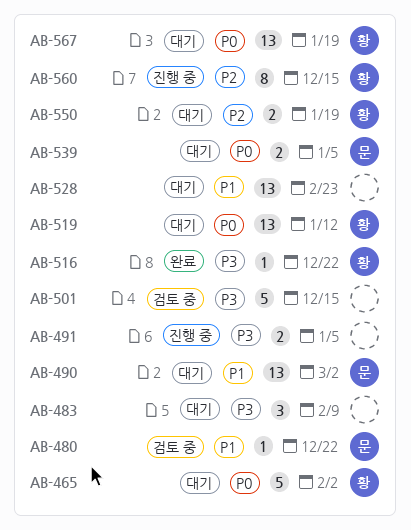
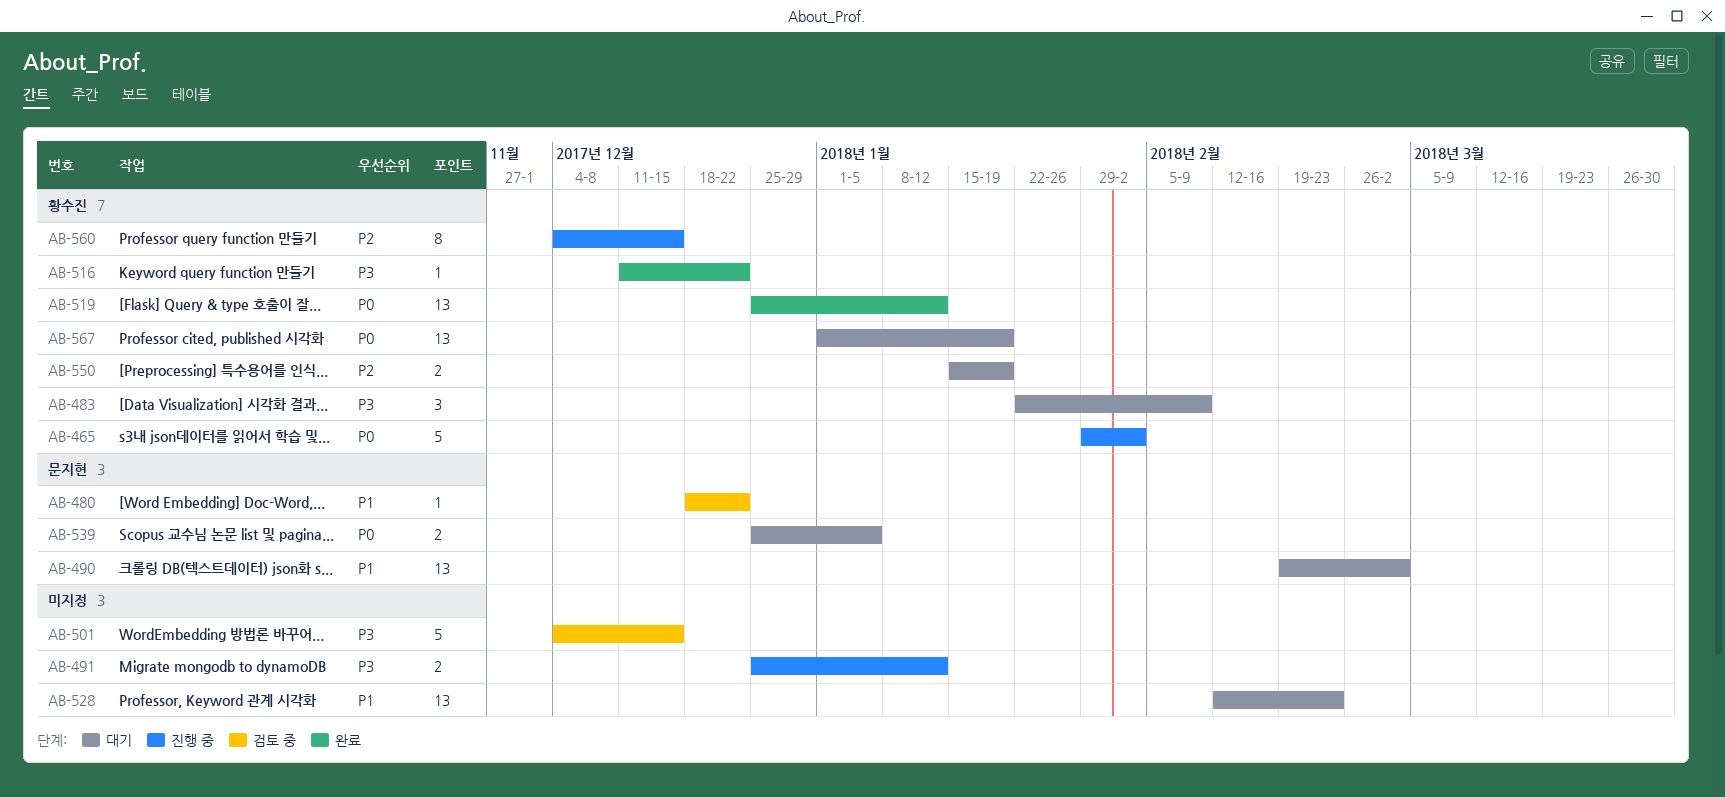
AB-465, status: 대기 -> 진행 중
AB-483, owner: none -> 황수진
AB-491, due: Jan 5 -> Jan 12
AB-519, status: 대기 -> 완료

